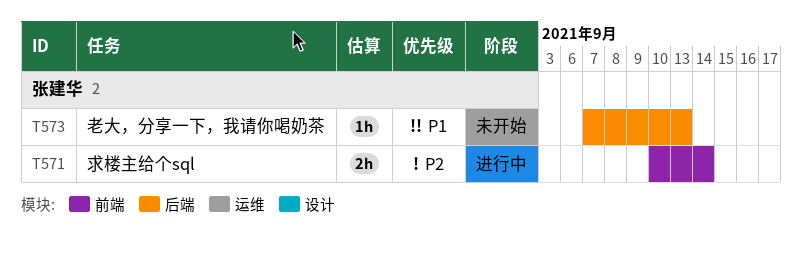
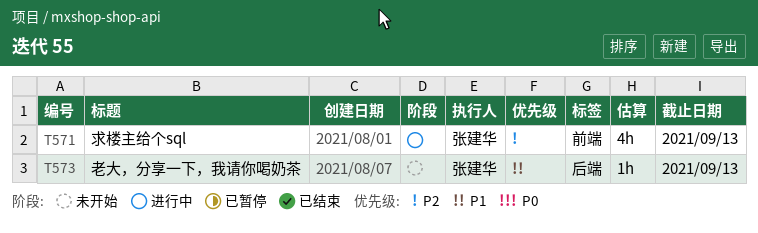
T571, estimate: 2h -> 4h
T571, due: Sep 14 -> Sep 13

